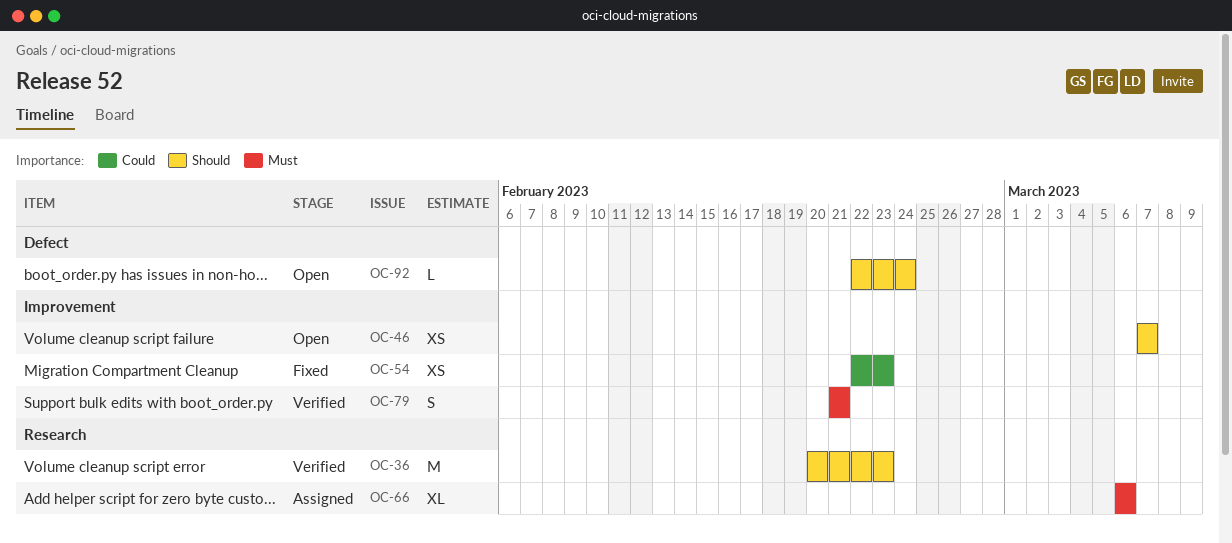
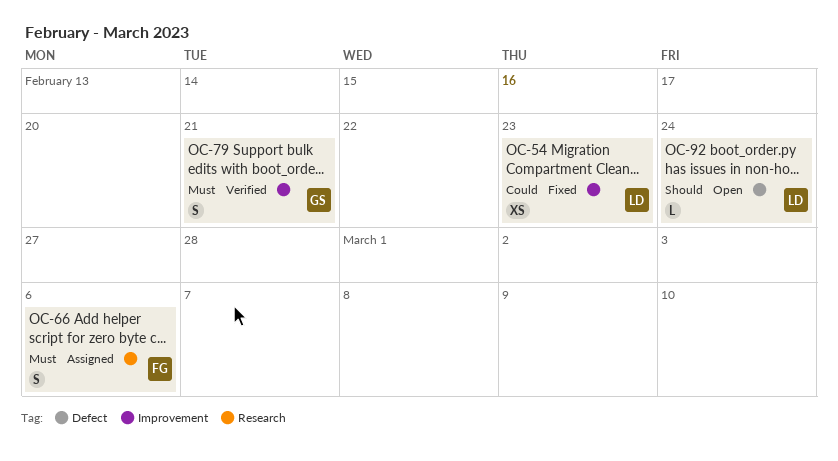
OC-36: present -> none
OC-46: present -> none
OC-66, estimate: XL -> S

